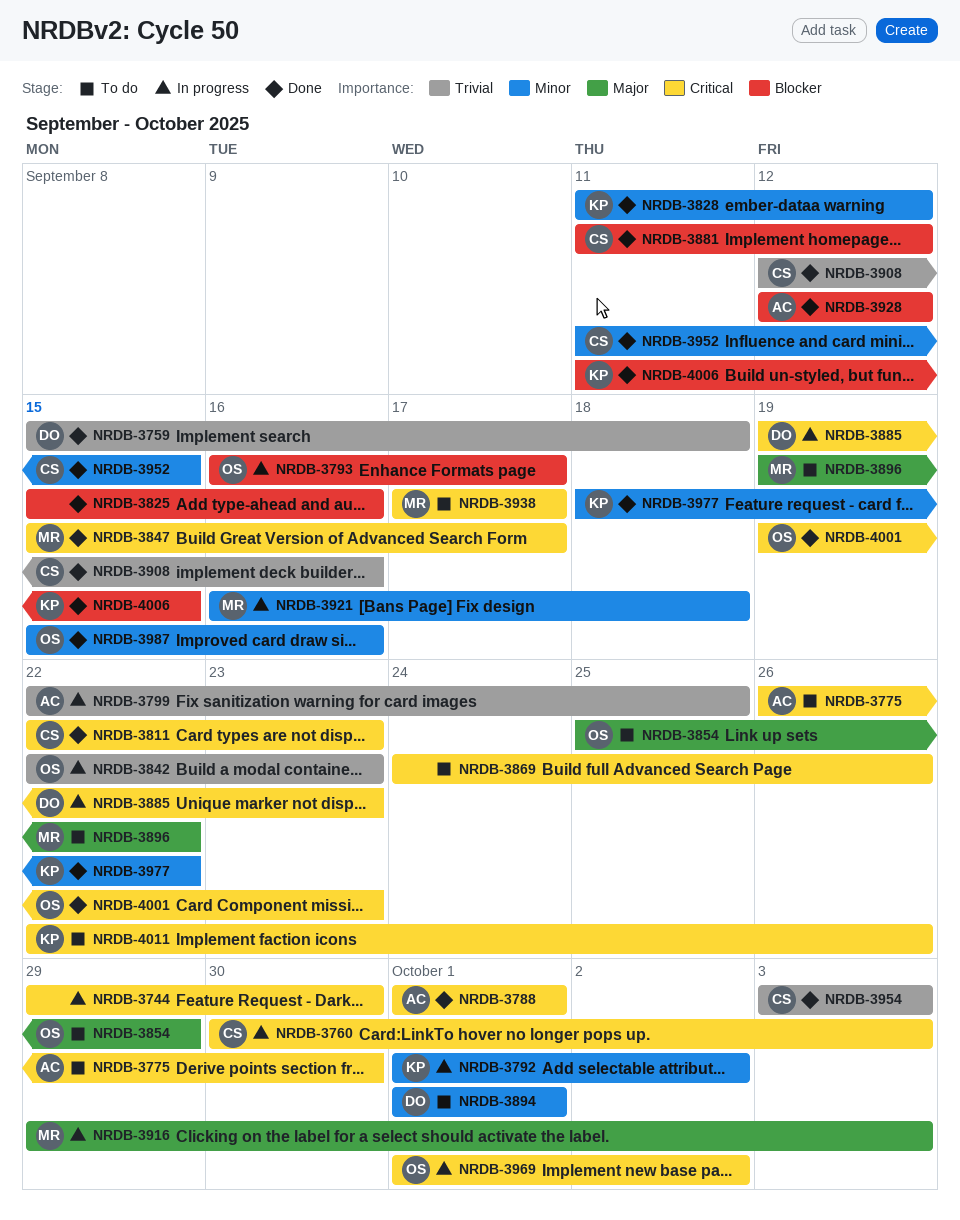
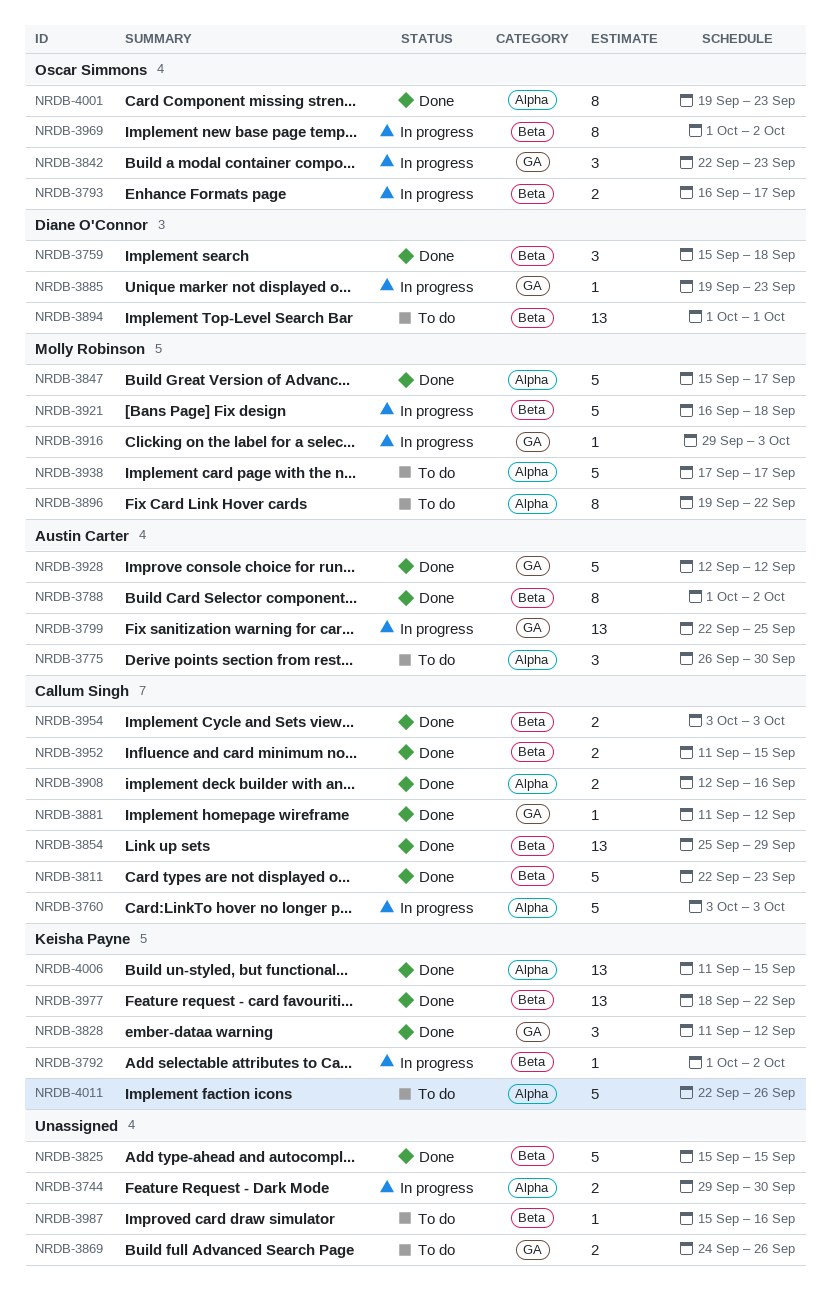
NRDB-3760, start: Sep 30 -> Oct 3
NRDB-3788, due: Oct 1 -> Oct 2
NRDB-3825, due: Sep 16 -> Sep 15
NRDB-3854, status: To do -> Done
NRDB-3854, owner: Oscar Simmons -> Callum Singh
NRDB-3987, status: Done -> To do
NRDB-3987, owner: Oscar Simmons -> none

